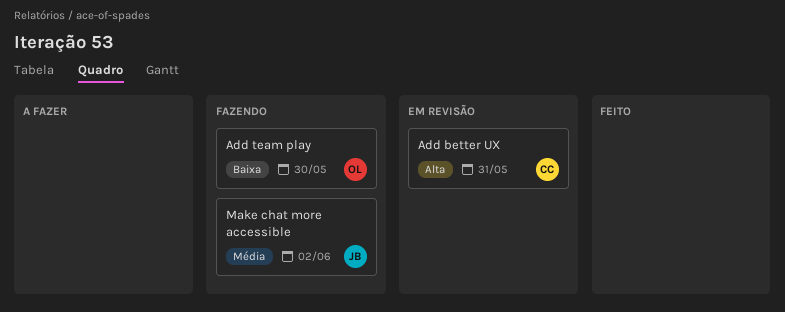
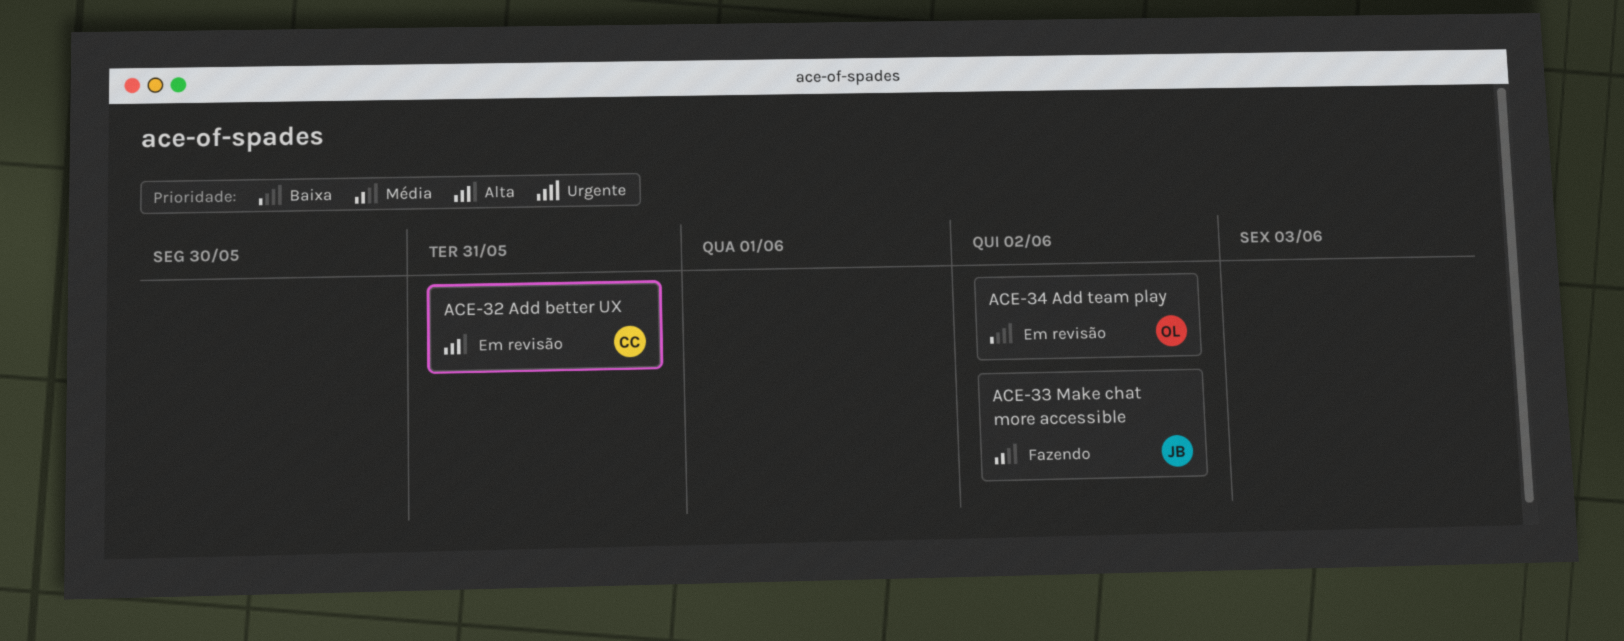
Add team play, status: Fazendo -> Em revisão
Add team play, due: May 30 -> Jun 2

